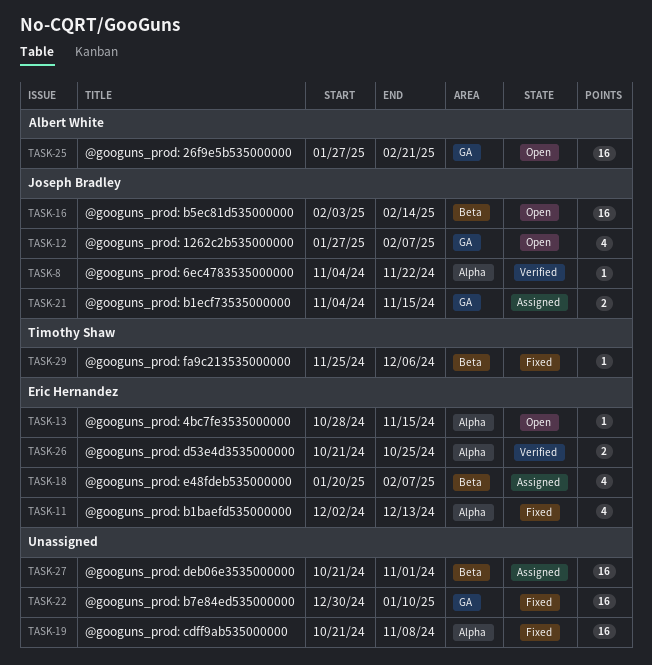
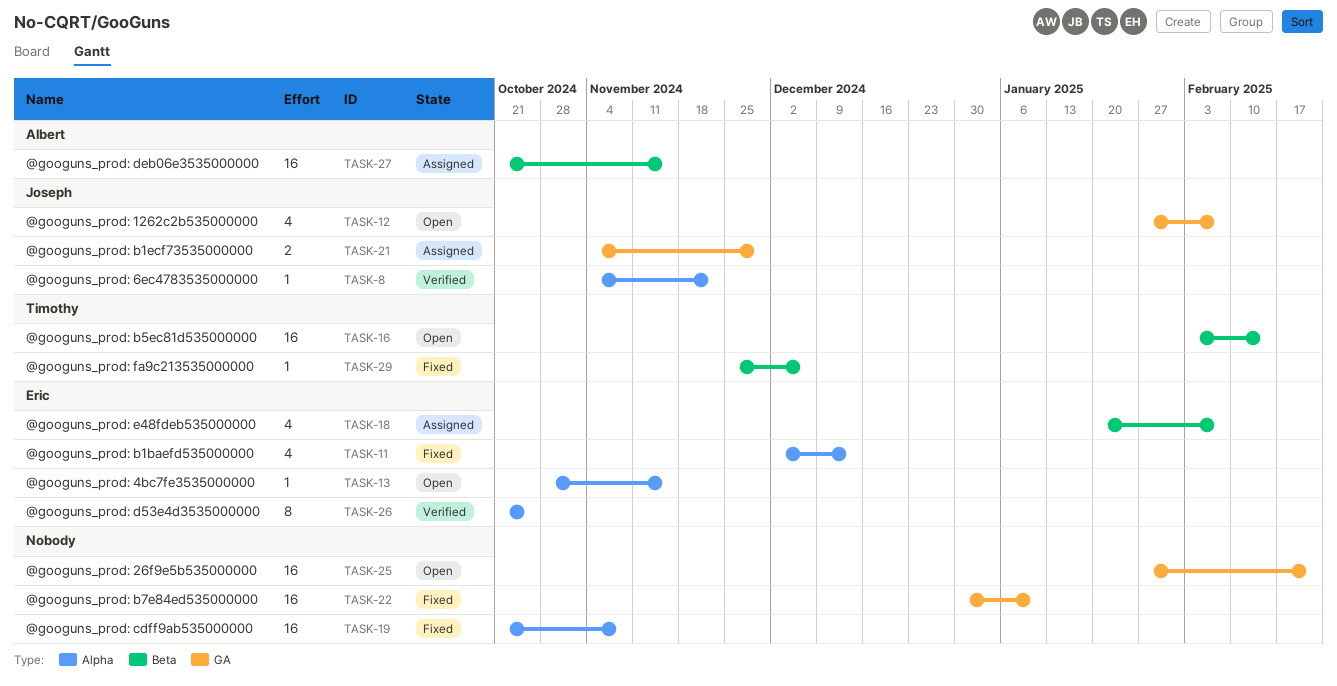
TASK-16, owner: Joseph Bradley -> Timothy Shaw
TASK-21, due: Nov 15 -> Nov 29
TASK-25, owner: Albert White -> none
TASK-26, estimate: 2 -> 8
TASK-27, owner: none -> Albert White
TASK-27, due: Nov 1 -> Nov 15

